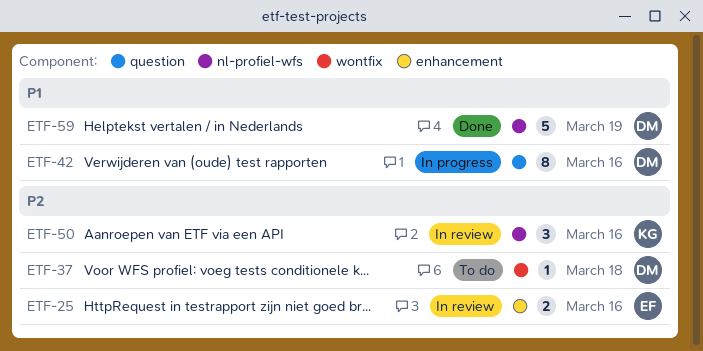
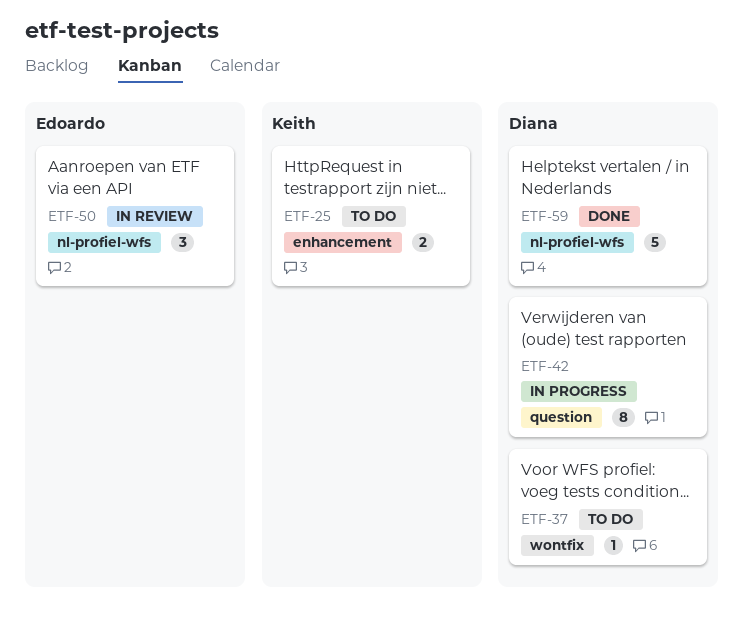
ETF-25, status: In review -> To do
ETF-25, owner: Edoardo -> Keith
ETF-50, owner: Keith -> Edoardo

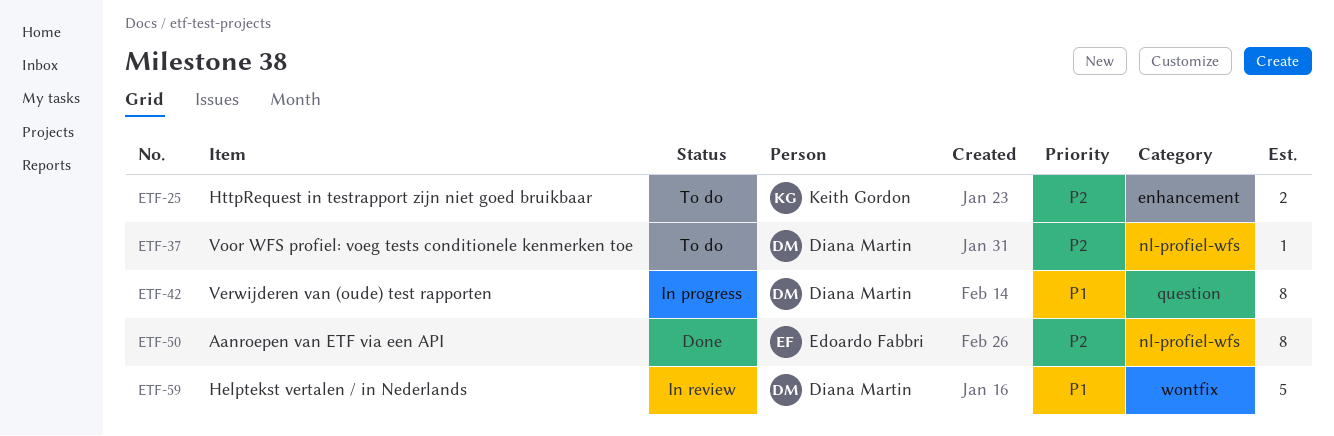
ETF-37, label: wontfix -> nl-profiel-wfs
ETF-50, status: In review -> Done
ETF-50, estimate: 3 -> 8
ETF-59, status: Done -> In review
ETF-59, label: nl-profiel-wfs -> wontfix

